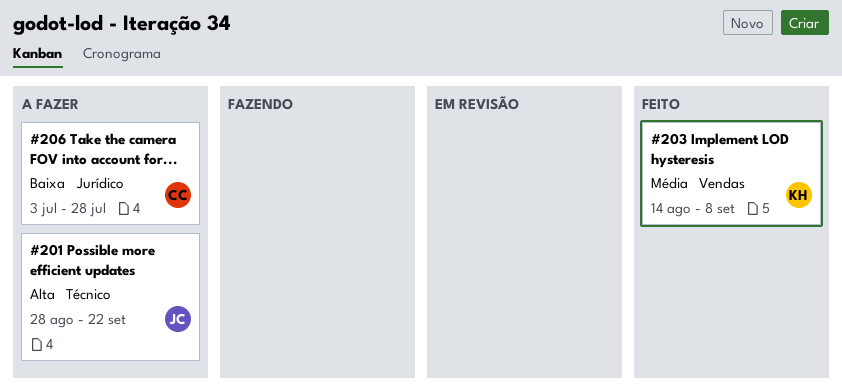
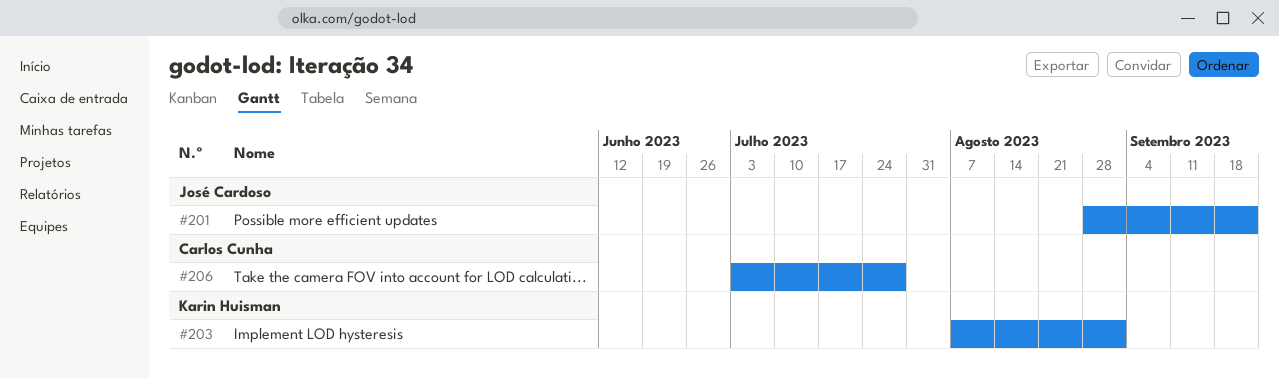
#203, start: Aug 14 -> Aug 7
#203, due: Sep 8 -> Sep 1

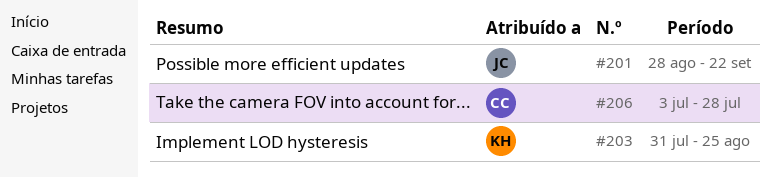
#203, start: Aug 7 -> Jul 31
#203, due: Sep 1 -> Aug 25

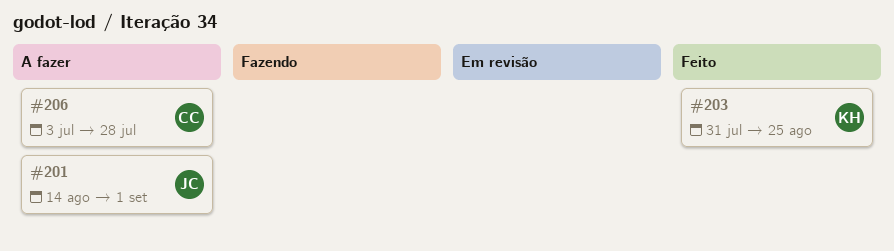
#201, start: Aug 28 -> Aug 14
#201, due: Sep 22 -> Sep 1

